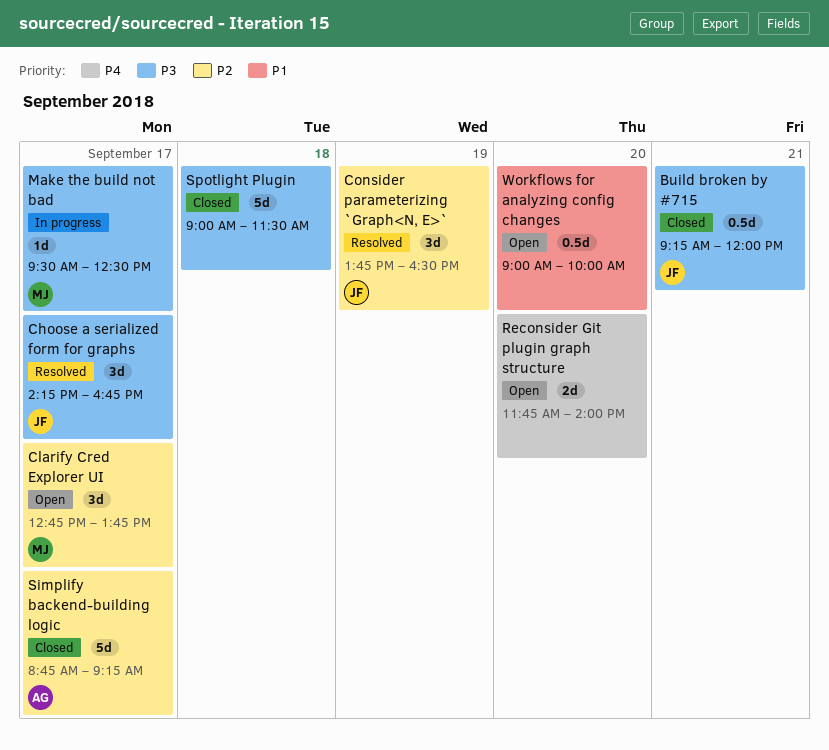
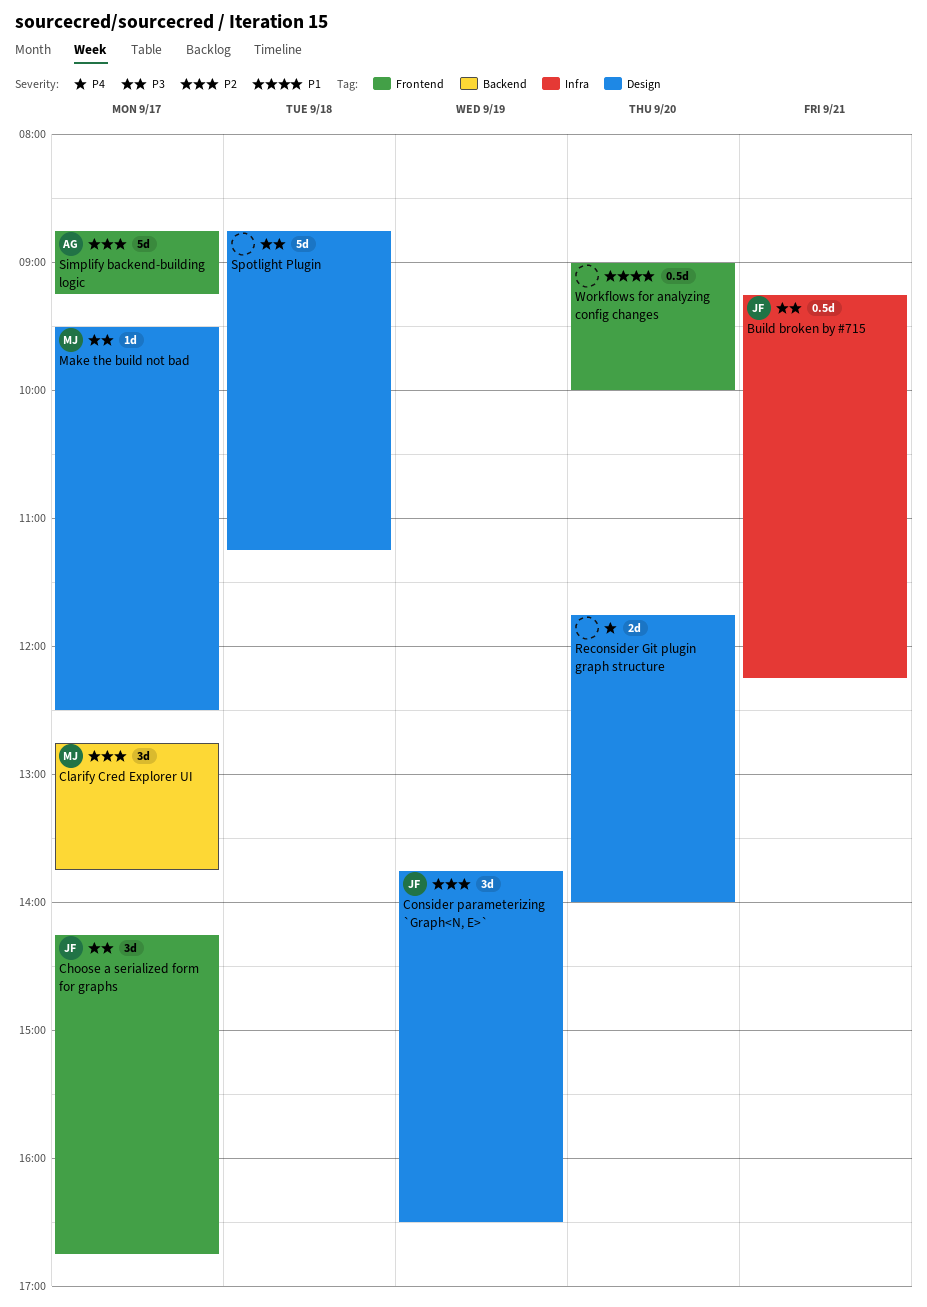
Build broken by #715, ends: 12:00 -> 12:15
Spotlight Plugin, begins: 09:00 -> 08:45
Spotlight Plugin, ends: 11:30 -> 11:15

